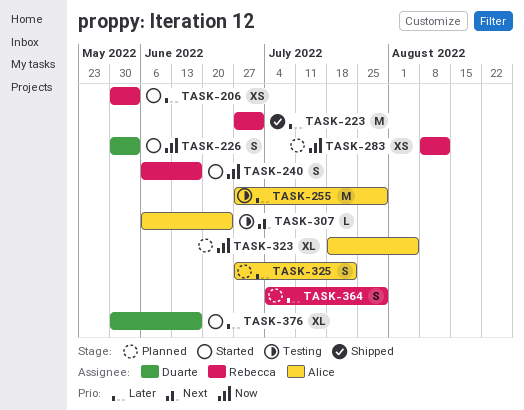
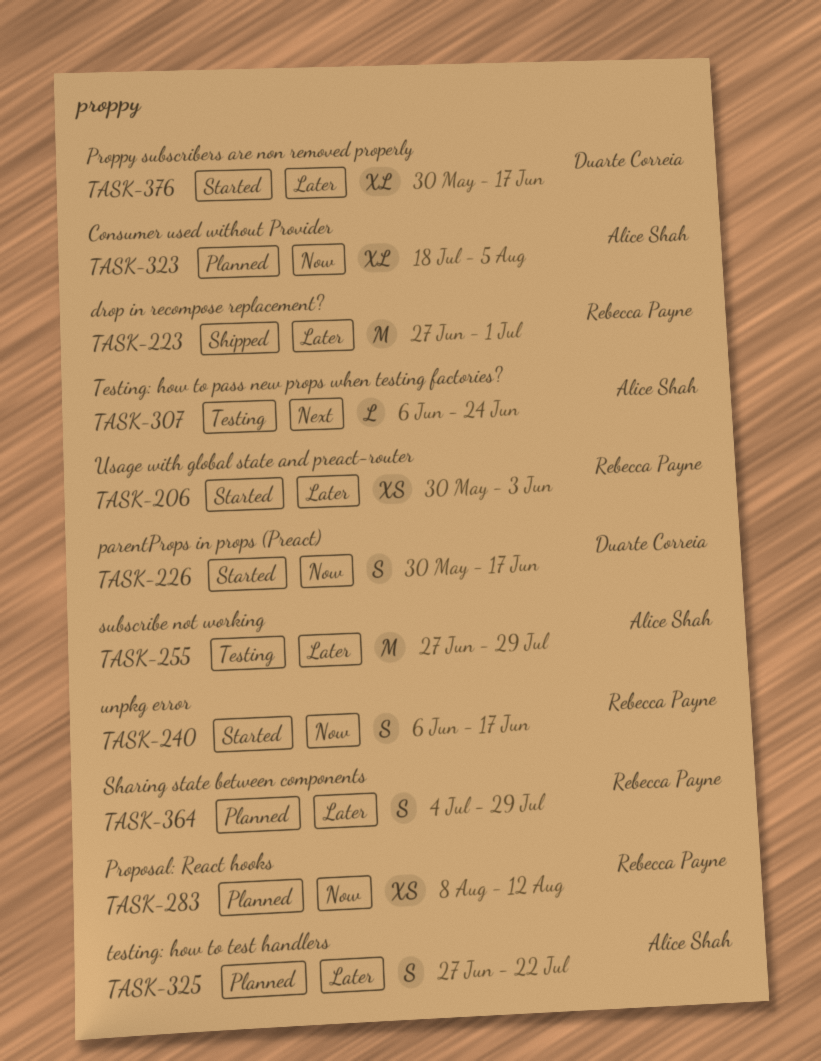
TASK-226, due: Jun 3 -> Jun 17

